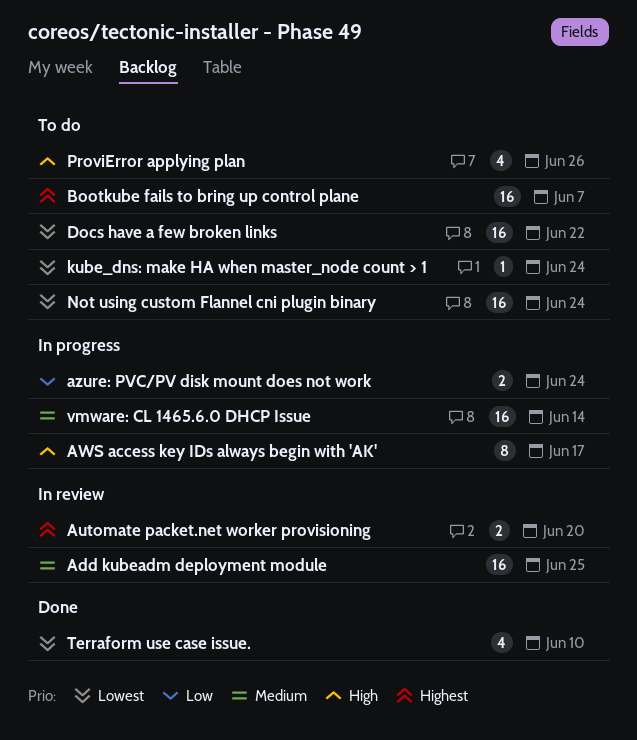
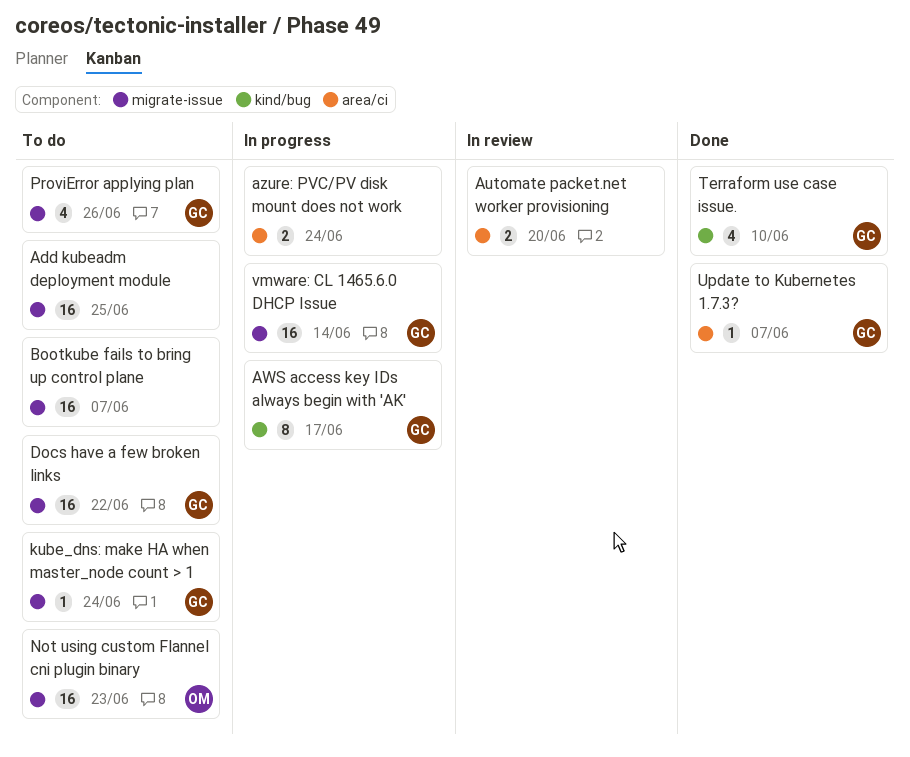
Add kubeadm deployment module, status: In review -> To do
Not using custom Flannel cni plugin binary, due: Jun 24 -> Jun 23
Update to Kubernetes 1.7.3?: none -> present

